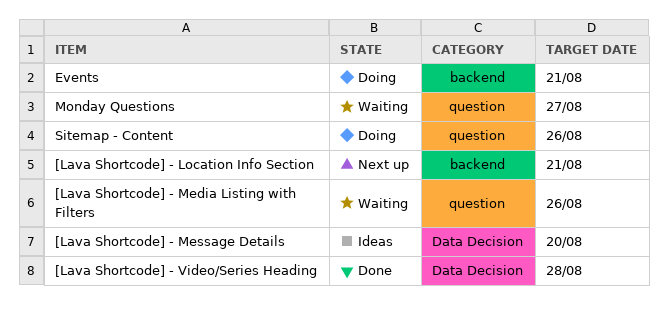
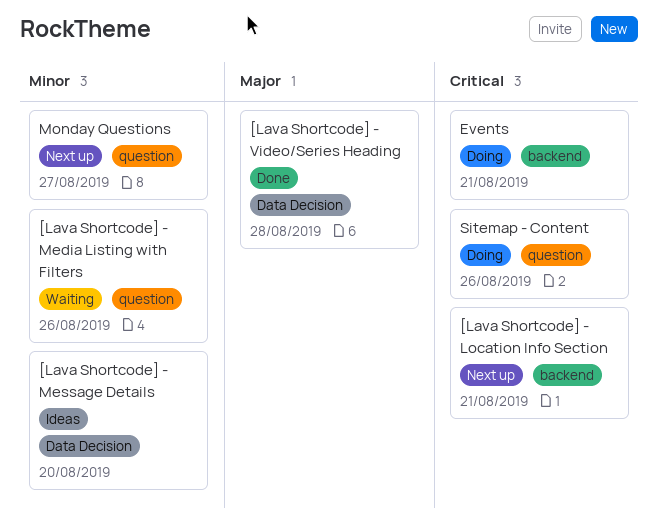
Monday Questions, status: Waiting -> Next up

